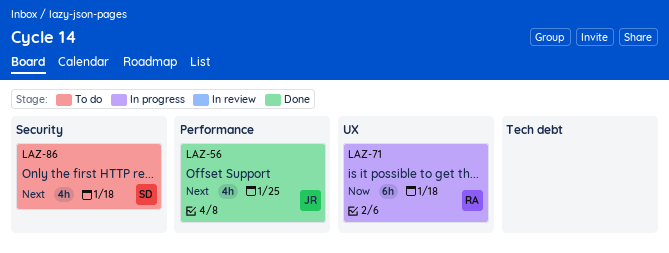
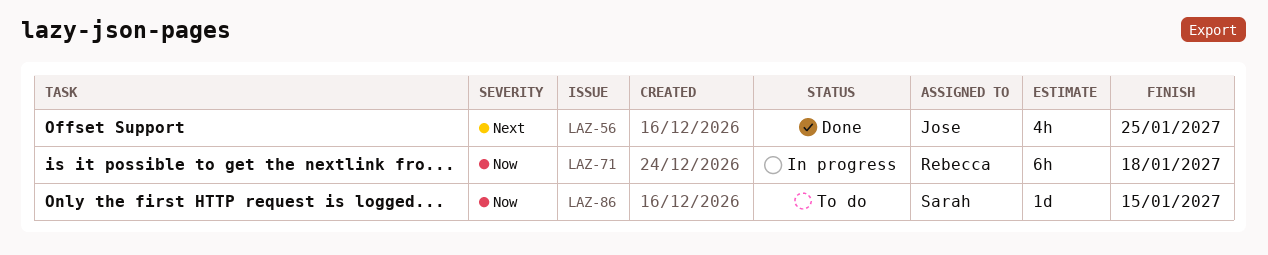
LAZ-86, priority: Next -> Now
LAZ-86, estimate: 4h -> 1d
LAZ-86, due: Jan 18 -> Jan 15

